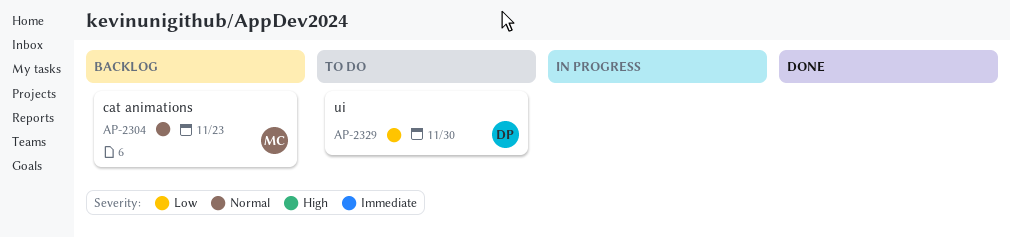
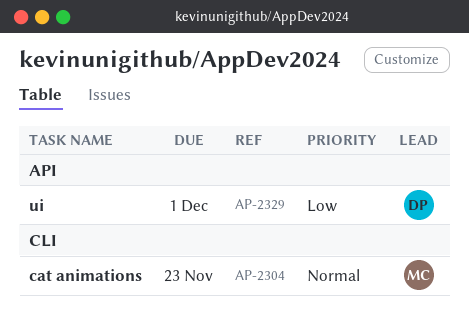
AP-2329, due: Nov 30 -> Dec 1

